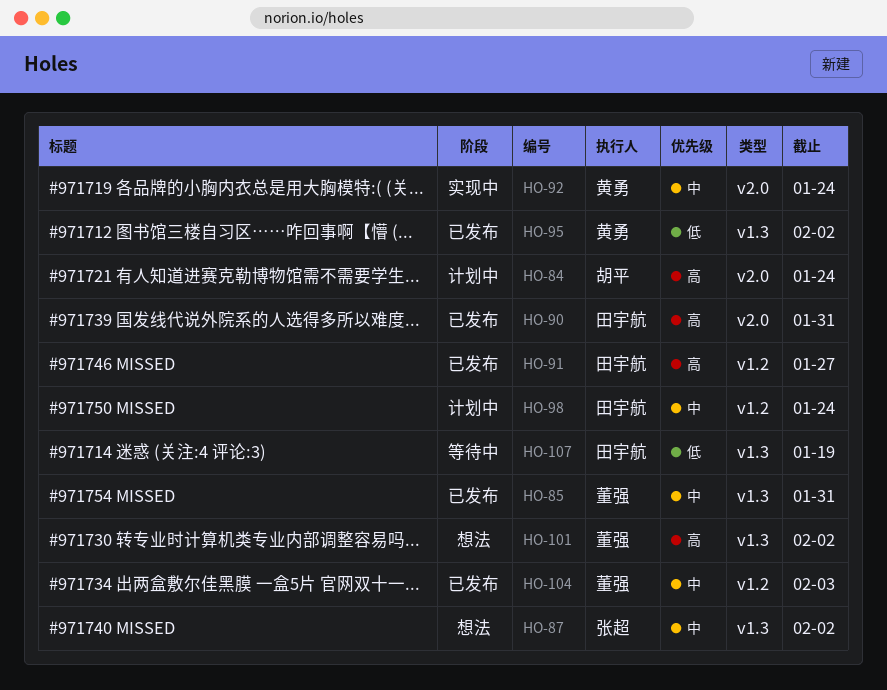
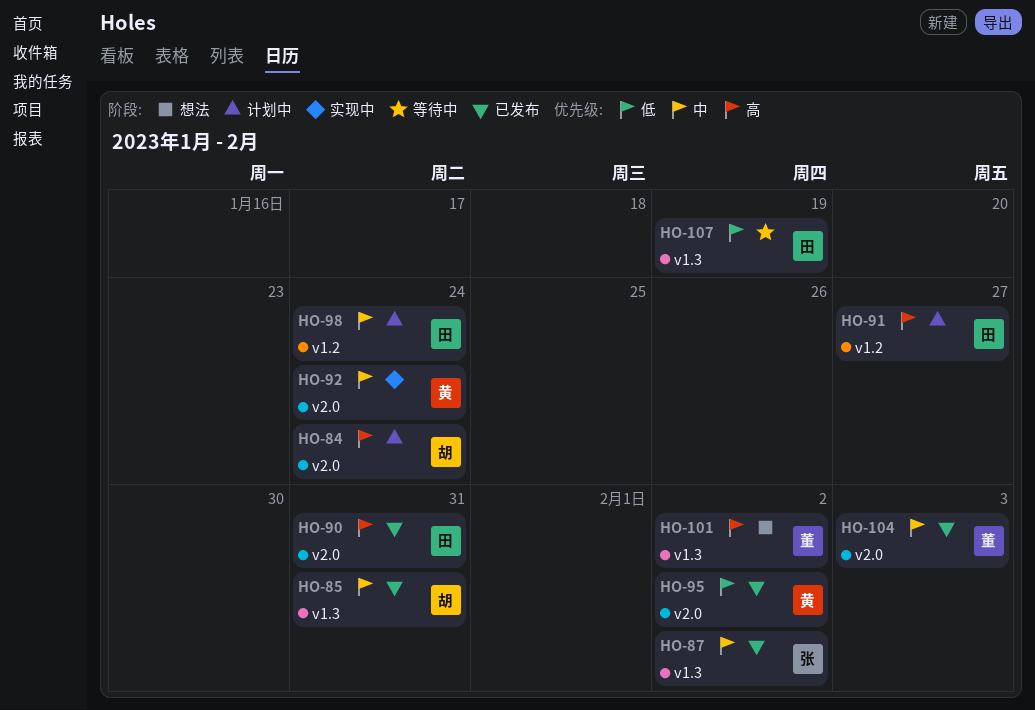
HO-85, owner: 董强 -> 胡平
HO-87, status: 想法 -> 已发布
HO-91, status: 已发布 -> 计划中
HO-95, label: v1.3 -> v2.0
HO-104, label: v1.2 -> v2.0

